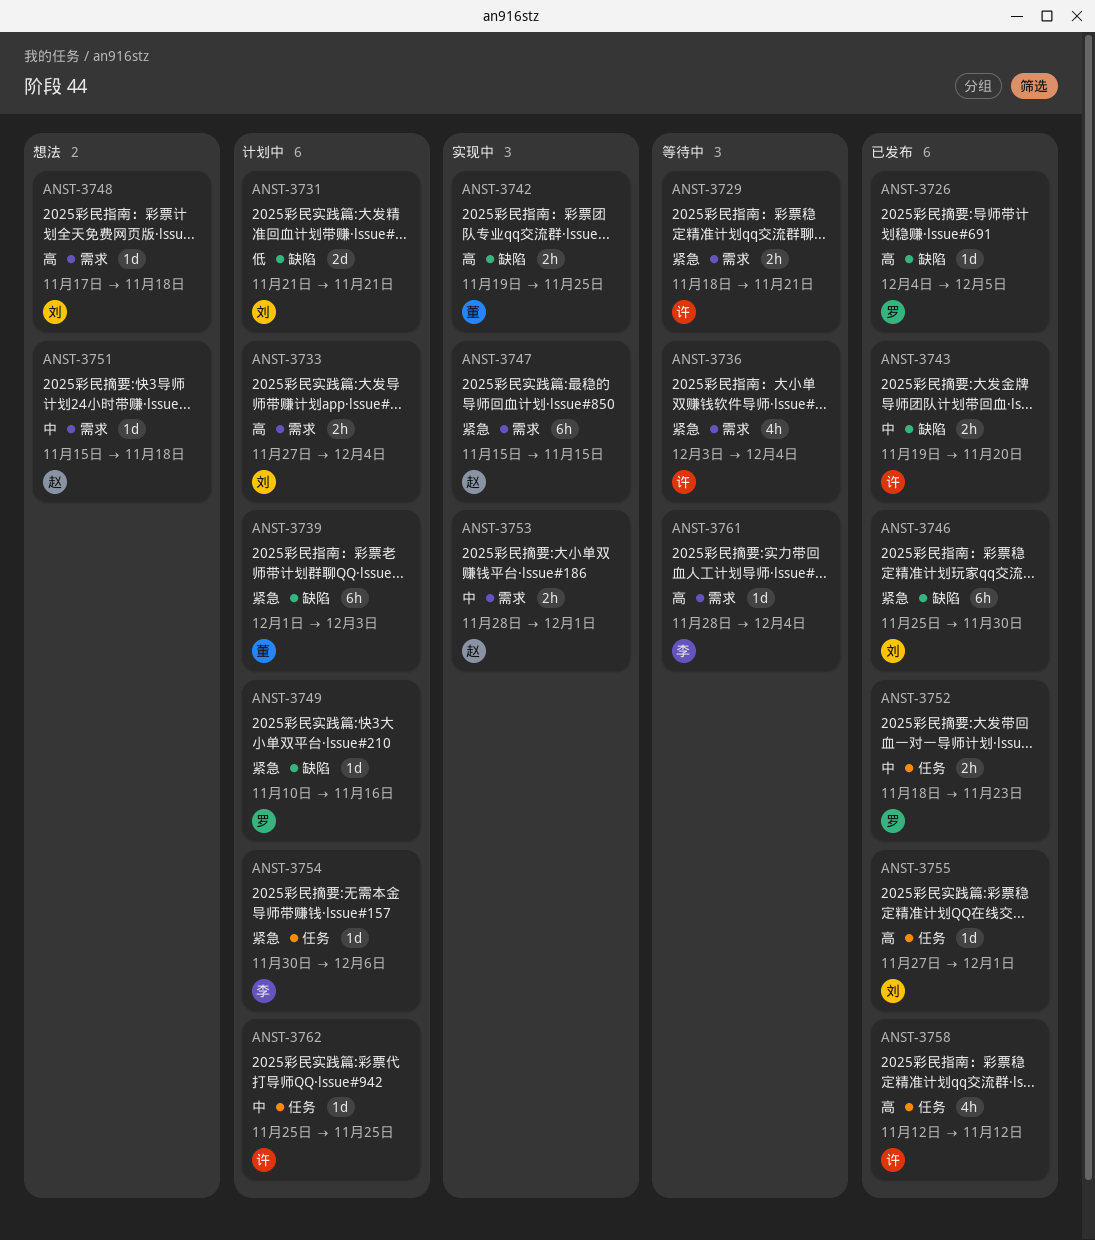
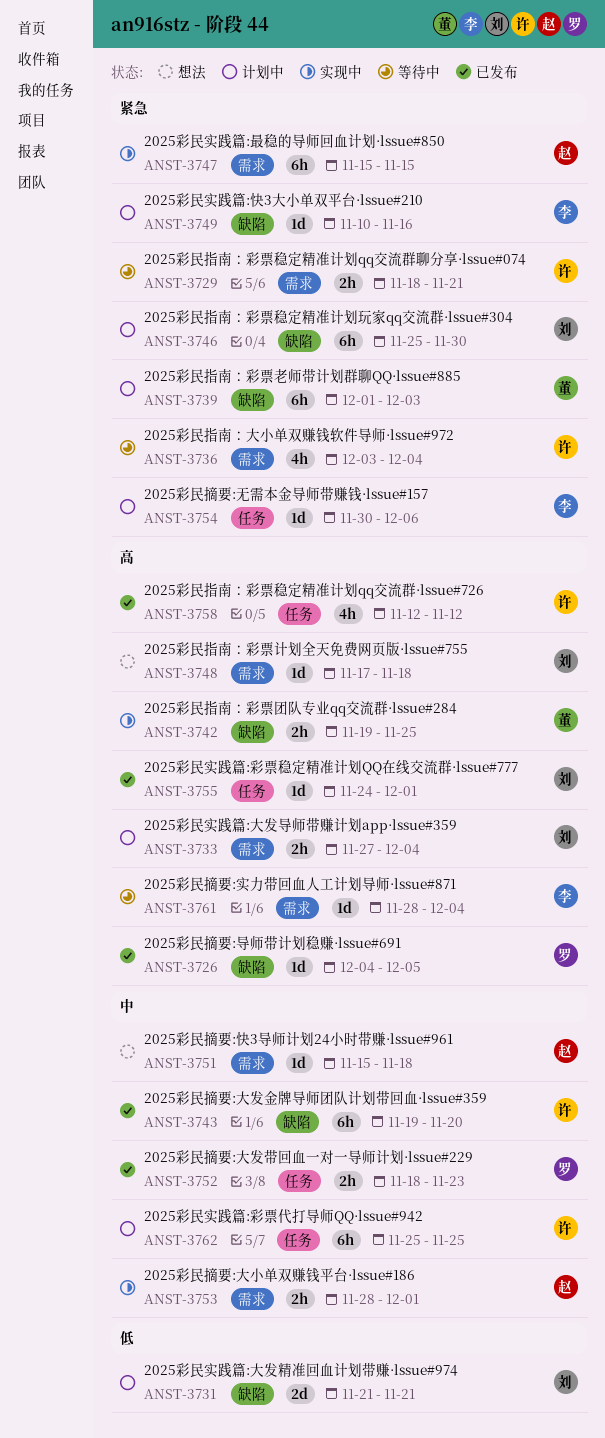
ANST-3743, estimate: 2h -> 6h
ANST-3746, status: 已发布 -> 计划中
ANST-3749, owner: 罗 -> 李
ANST-3755, start: Nov 27 -> Nov 24
ANST-3762, estimate: 1d -> 6h

